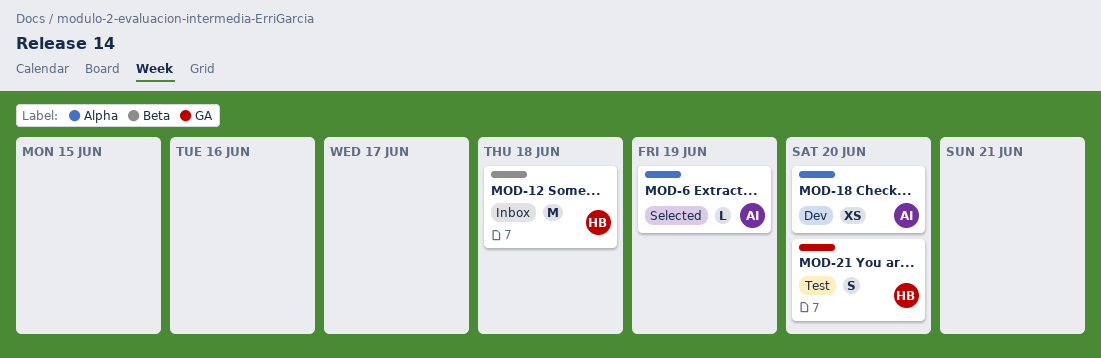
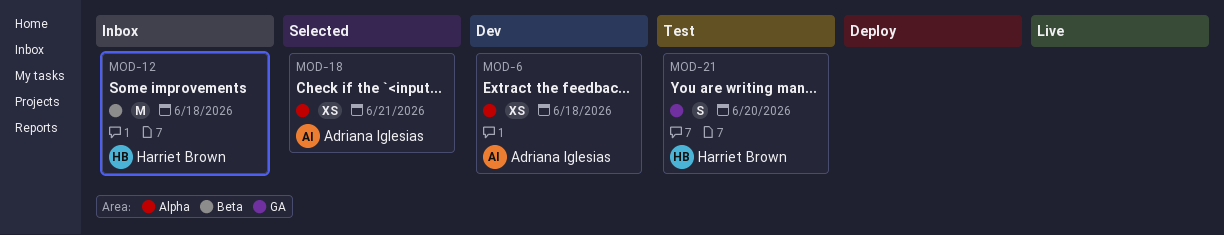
MOD-6, status: Selected -> Dev
MOD-6, estimate: L -> XS
MOD-6, due: Jun 19 -> Jun 18
MOD-18, status: Dev -> Selected
MOD-18, due: Jun 20 -> Jun 21

